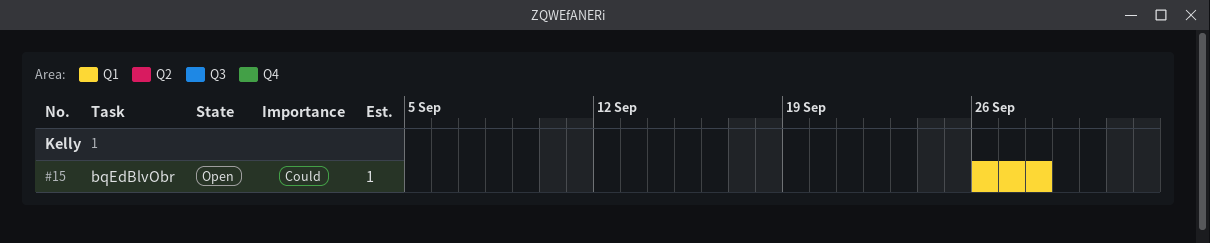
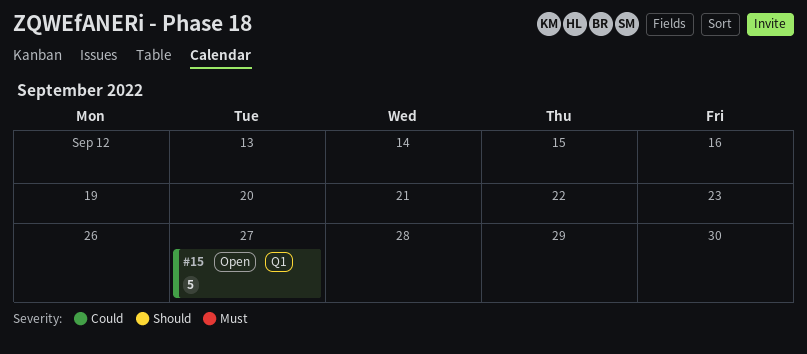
#15, estimate: 1 -> 5
#15, due: Sep 28 -> Sep 27

